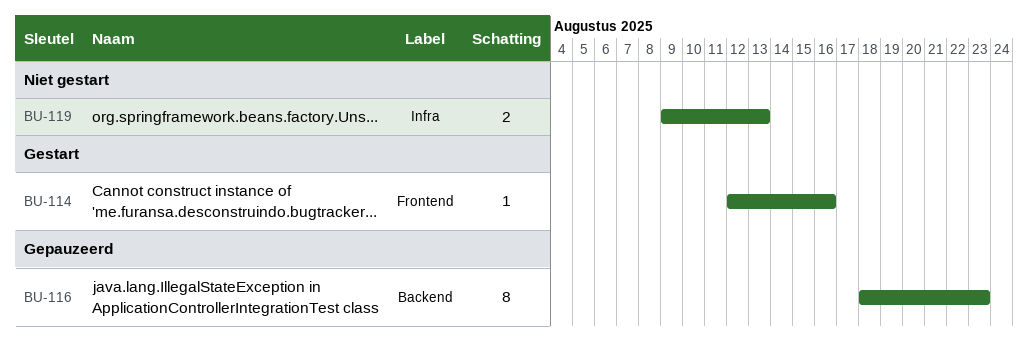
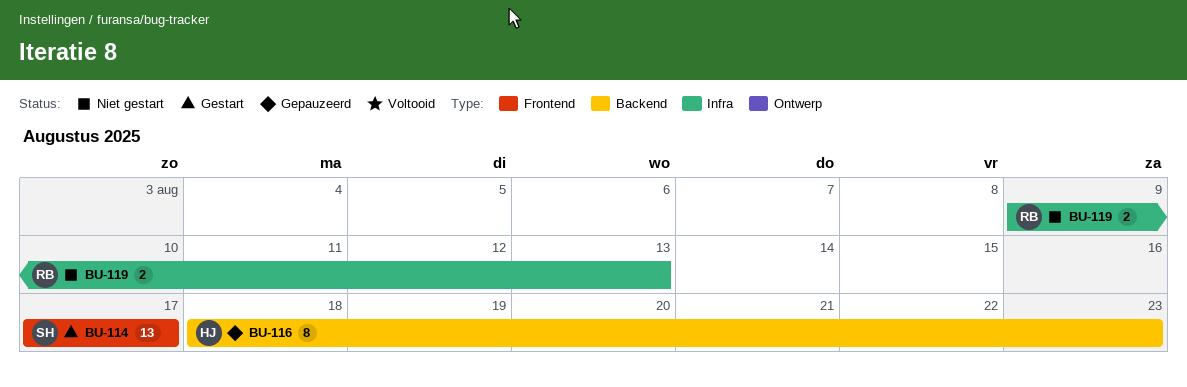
BU-114, estimate: 1 -> 13
BU-114, start: Aug 12 -> Aug 17
BU-114, due: Aug 16 -> Aug 17

